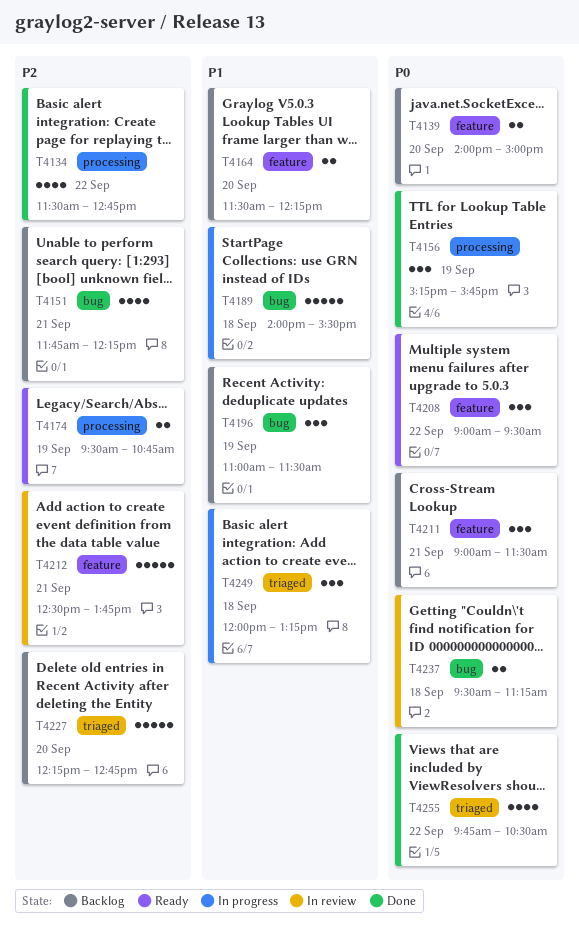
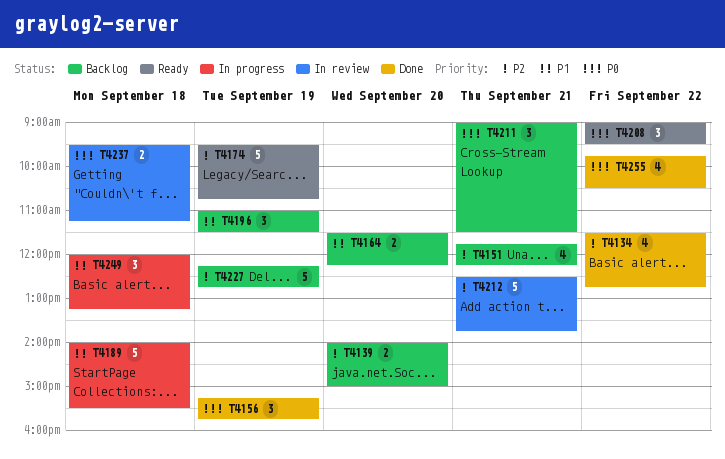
T4139, priority: P0 -> P2
T4174, estimate: 2 -> 5
T4227, day: Sep 20 -> Sep 19

